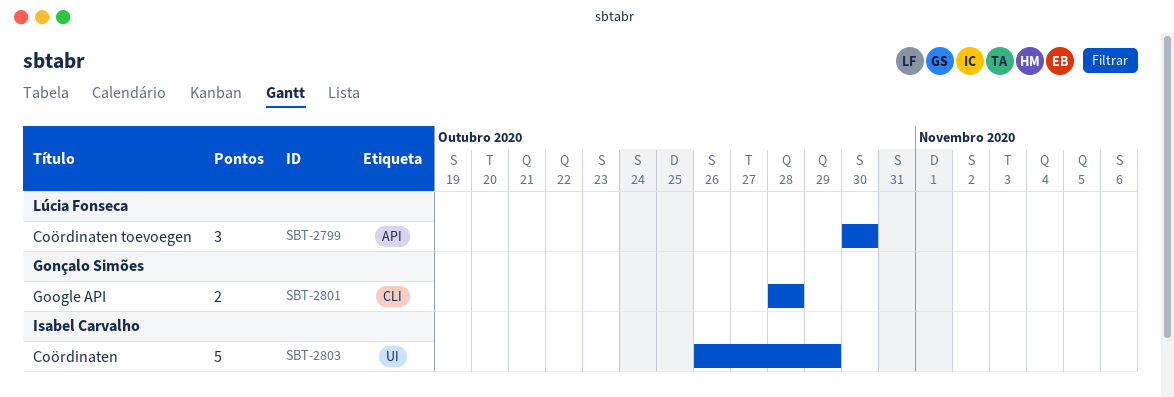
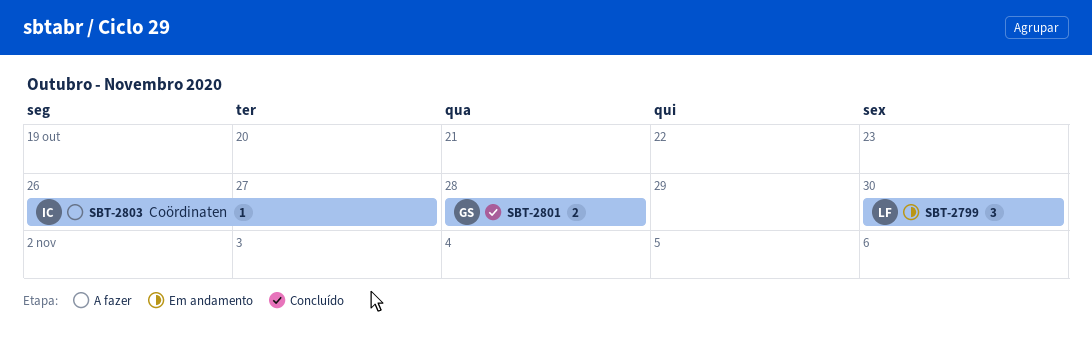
SBT-2803, estimate: 5 -> 1
SBT-2803, due: Oct 29 -> Oct 27

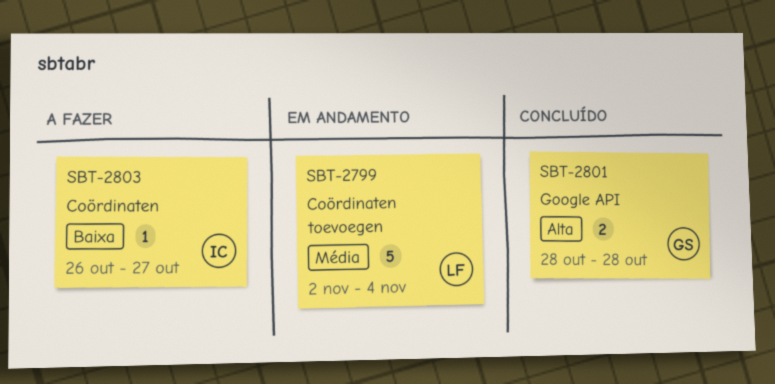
SBT-2799, estimate: 3 -> 5
SBT-2799, start: Oct 30 -> Nov 2
SBT-2799, due: Oct 30 -> Nov 4

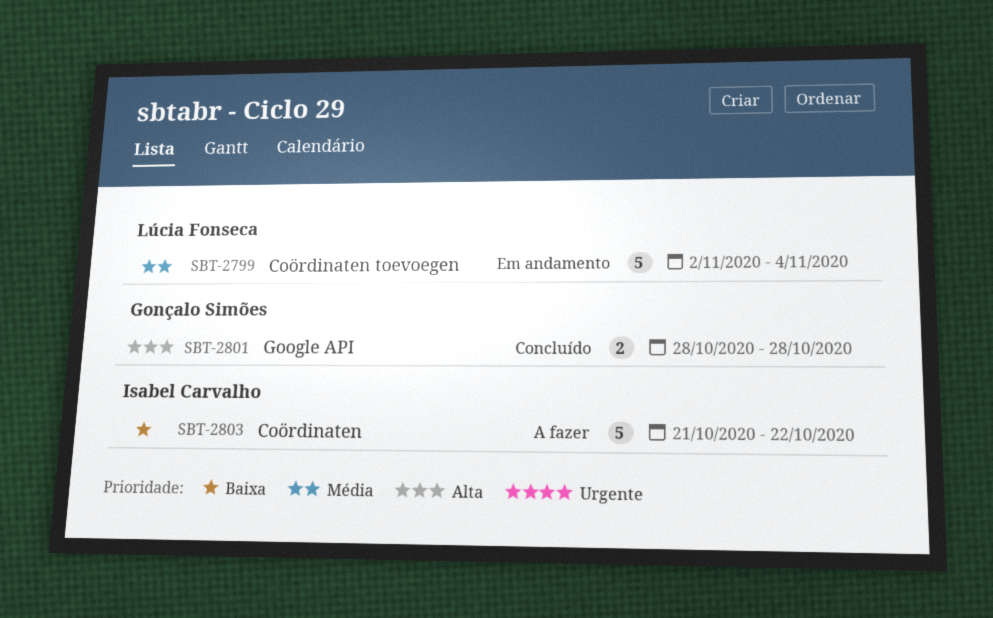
SBT-2803, estimate: 1 -> 5
SBT-2803, start: Oct 26 -> Oct 21
SBT-2803, due: Oct 27 -> Oct 22

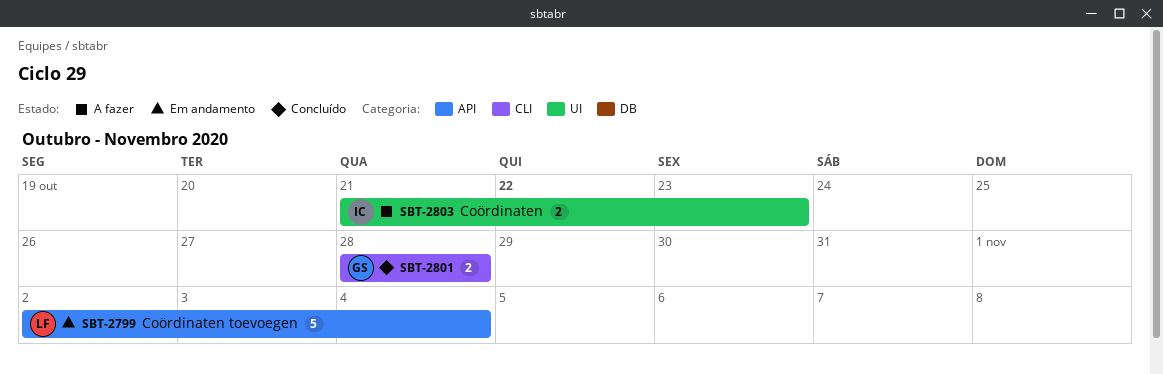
SBT-2803, estimate: 5 -> 2
SBT-2803, due: Oct 22 -> Oct 23

